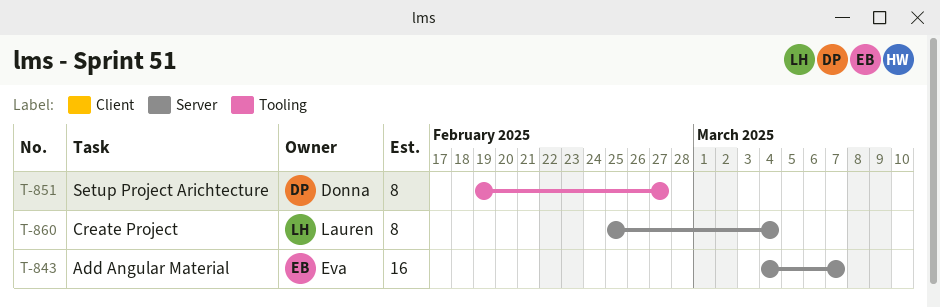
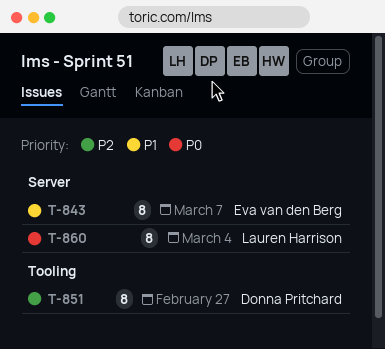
T-843, estimate: 16 -> 8

